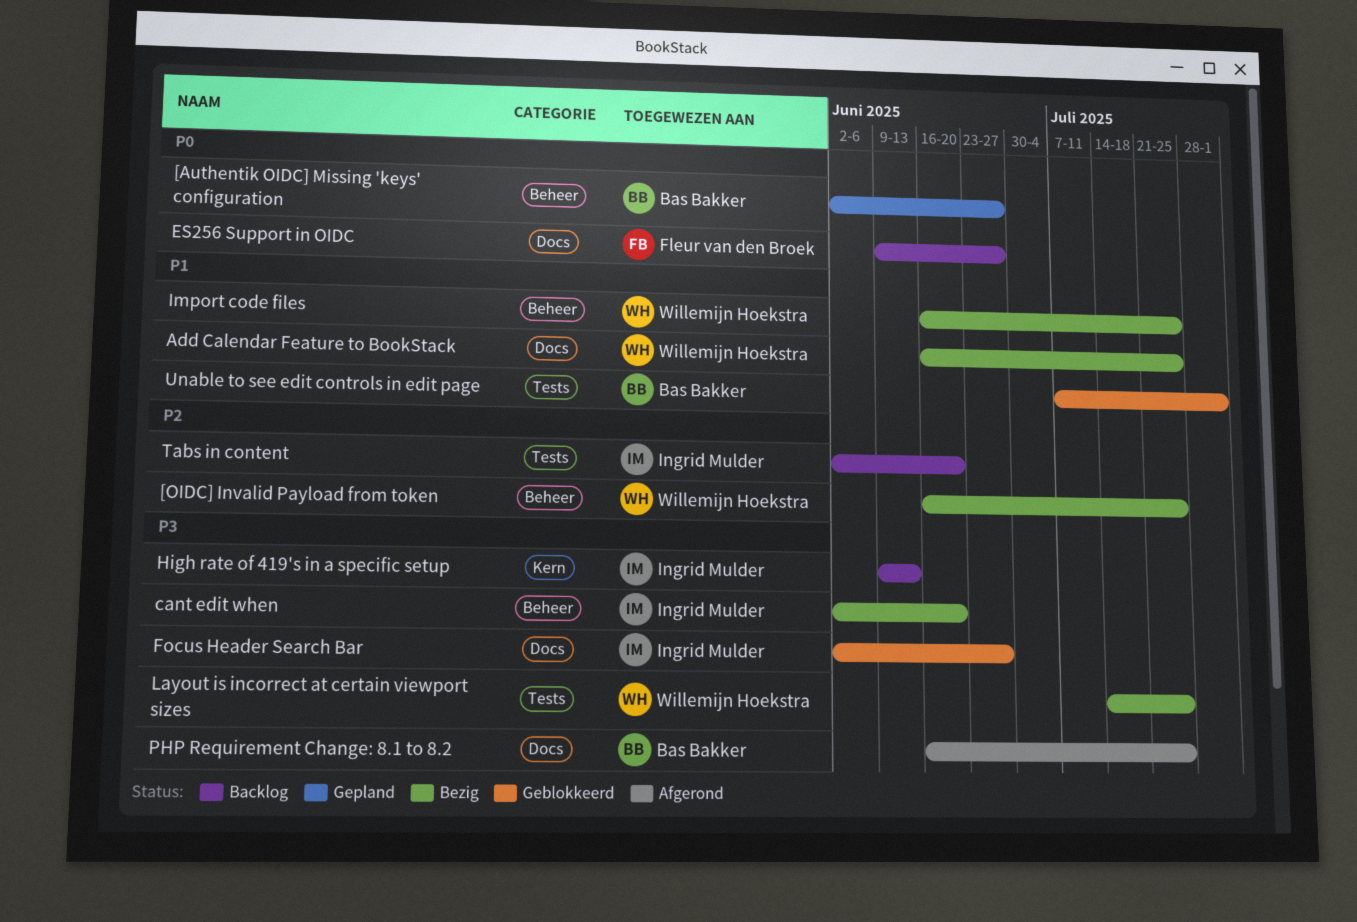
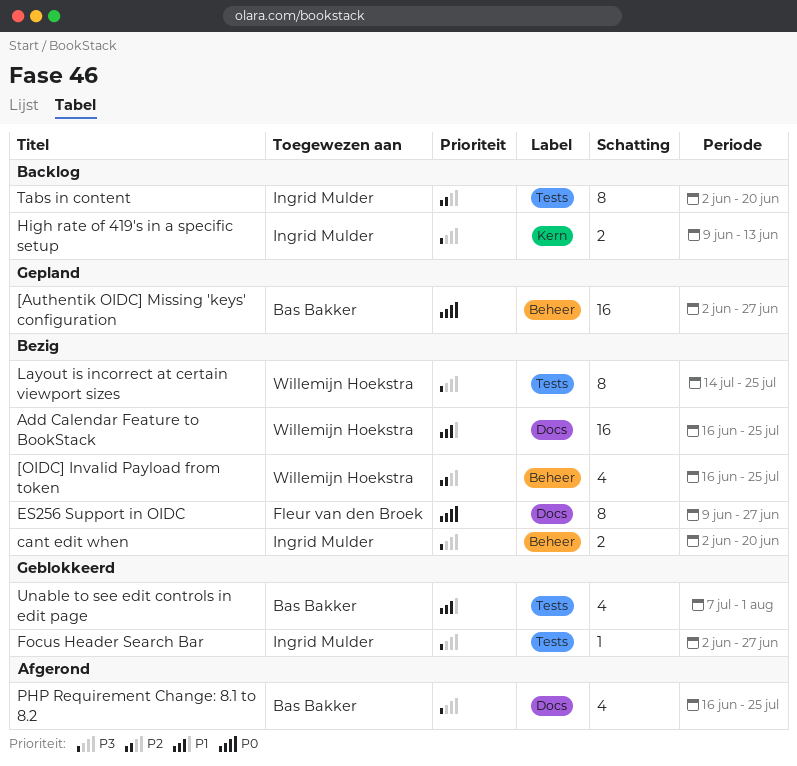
ES256 Support in OIDC, status: Backlog -> Bezig
Focus Header Search Bar, label: Docs -> Tests
Import code files: present -> none

